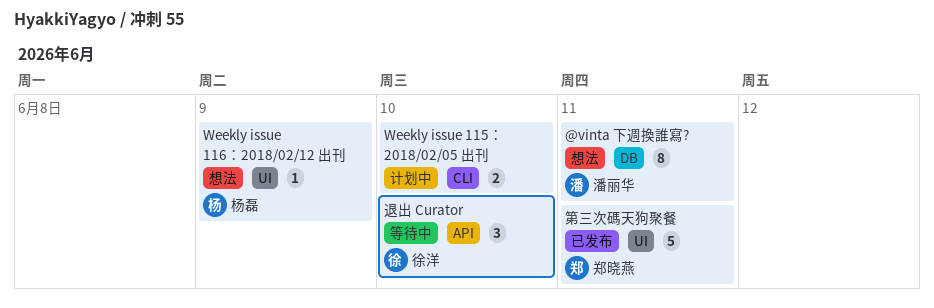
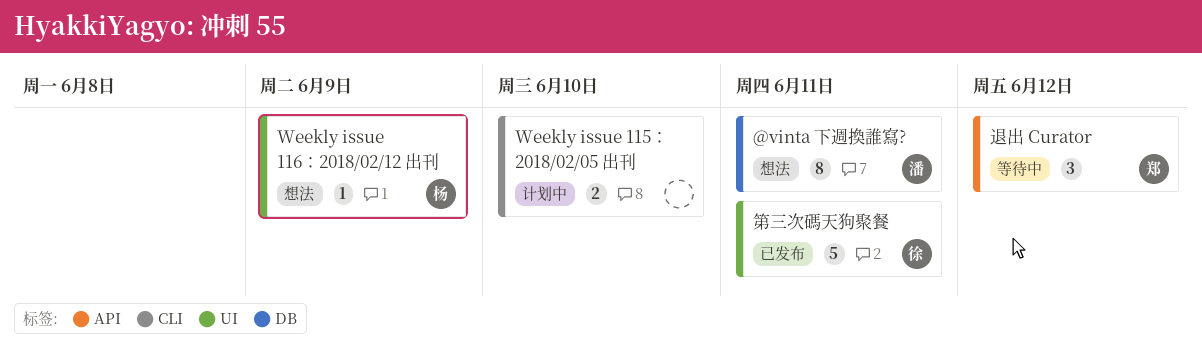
第三次碼天狗聚餐, owner: 郑晓燕 -> 徐洋
退出 Curator, owner: 徐洋 -> 郑晓燕
退出 Curator, due: Jun 10 -> Jun 12

